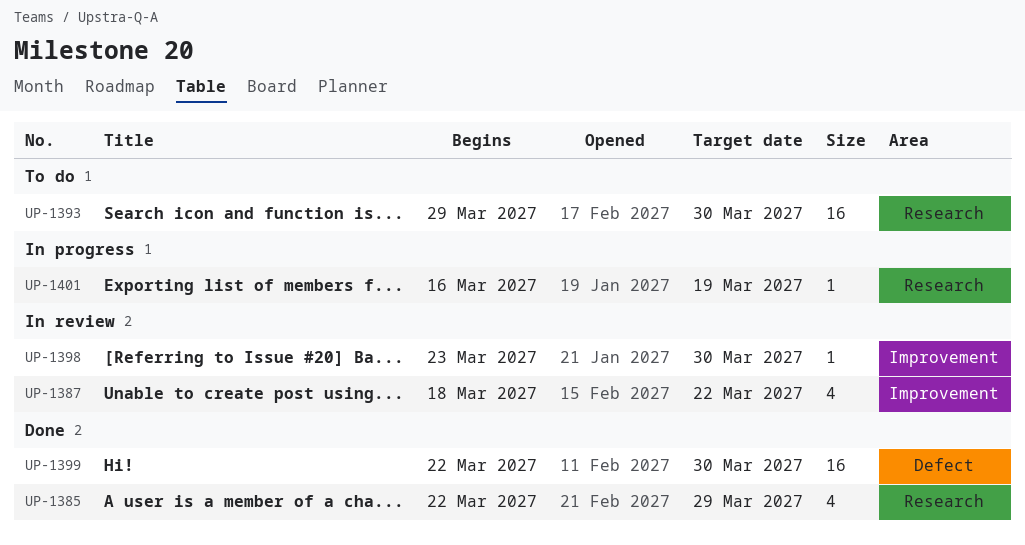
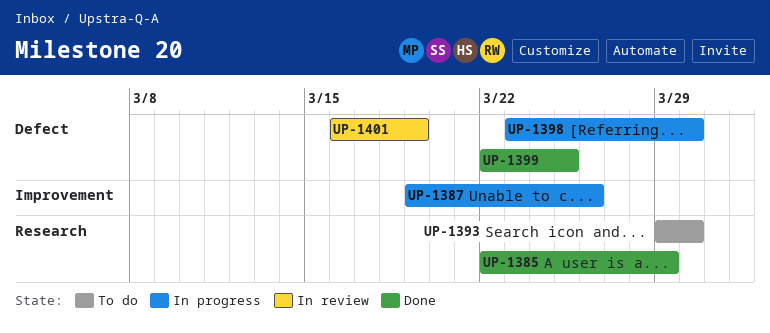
UP-1387, status: In review -> In progress
UP-1387, start: Mar 18 -> Mar 19
UP-1387, due: Mar 22 -> Mar 26
UP-1398, status: In review -> In progress
UP-1398, label: Improvement -> Defect
UP-1399, due: Mar 30 -> Mar 25
UP-1401, status: In progress -> In review
UP-1401, label: Research -> Defect

